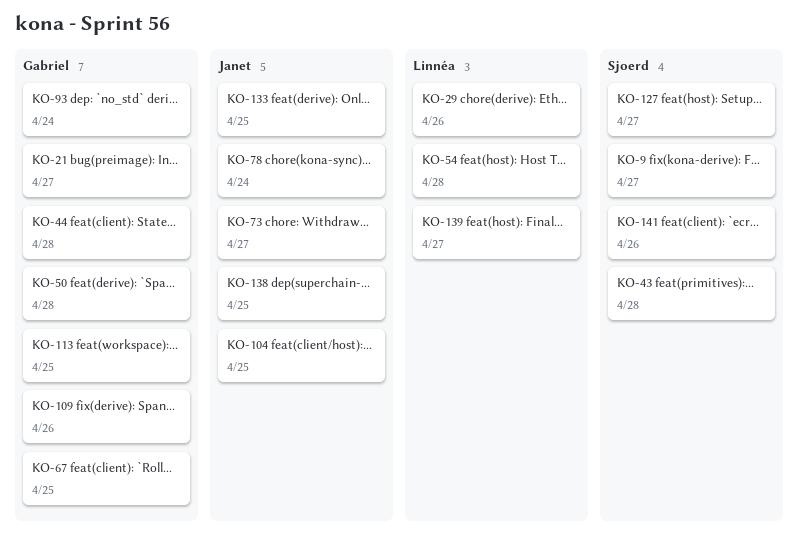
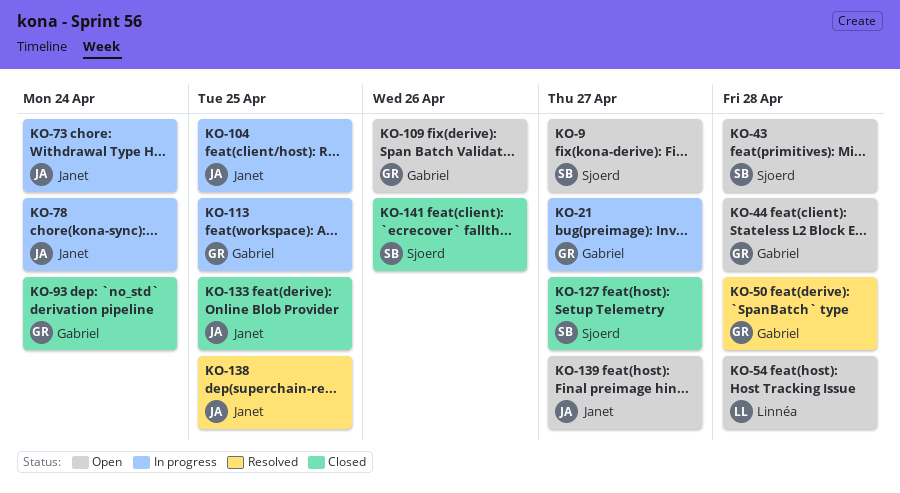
KO-29: present -> none
KO-67: present -> none
KO-73, due: Apr 27 -> Apr 24
KO-139, owner: Linnéa -> Janet

